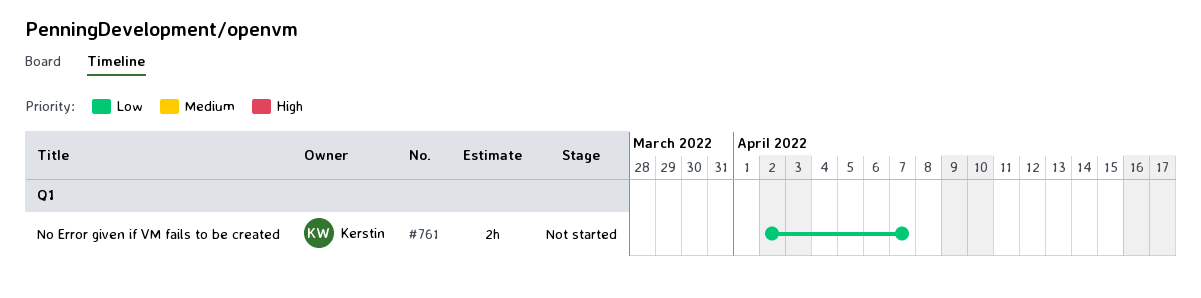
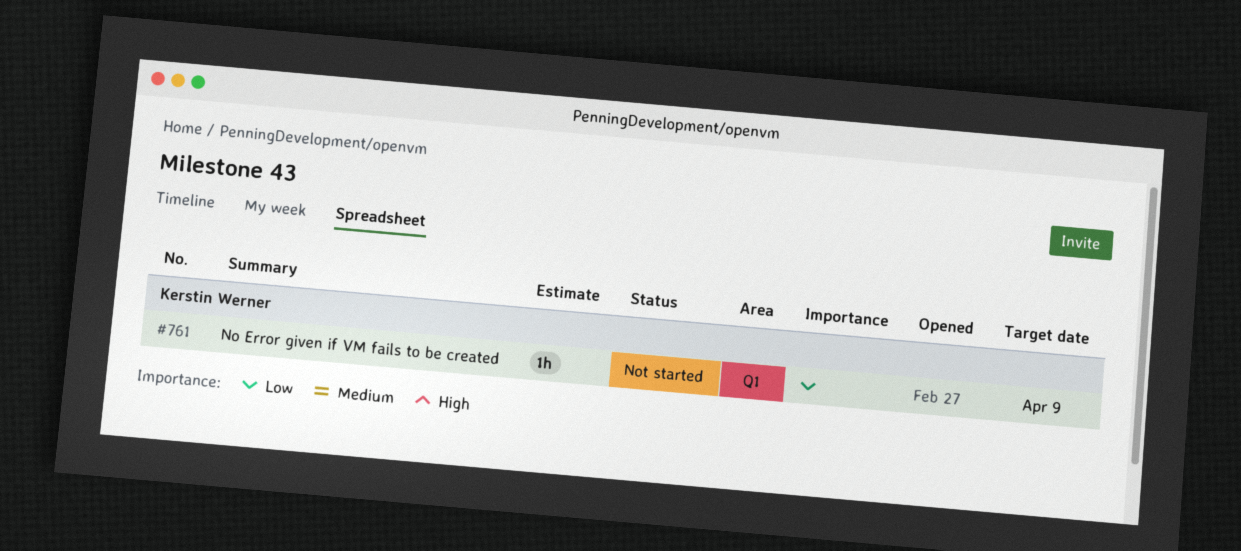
#761, estimate: 2h -> 1h
#761, due: Apr 7 -> Apr 9

